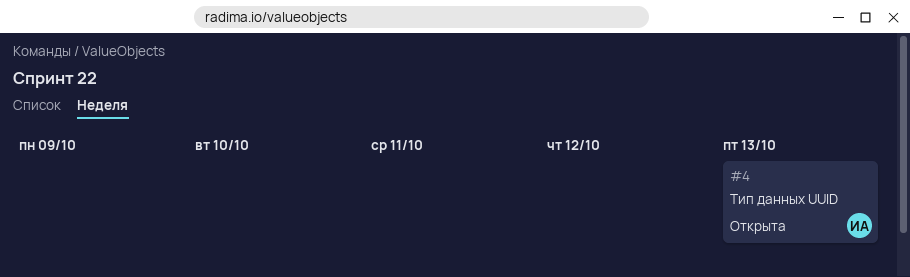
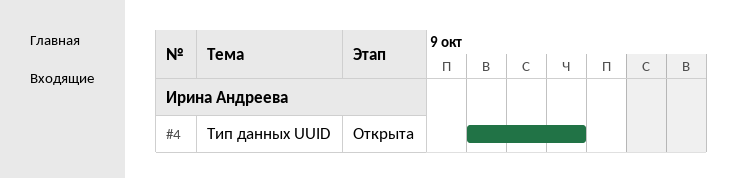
#4, due: Oct 13 -> Oct 12

